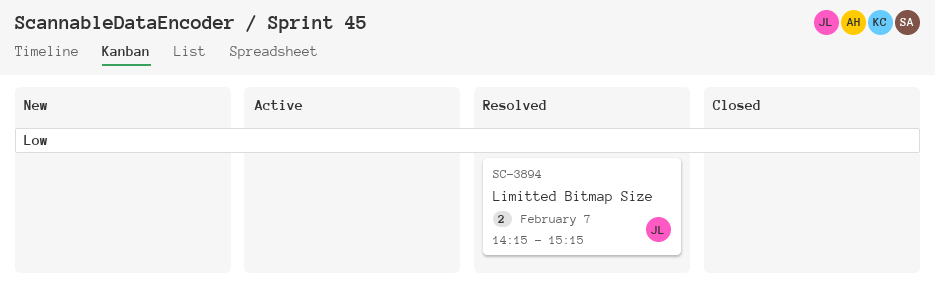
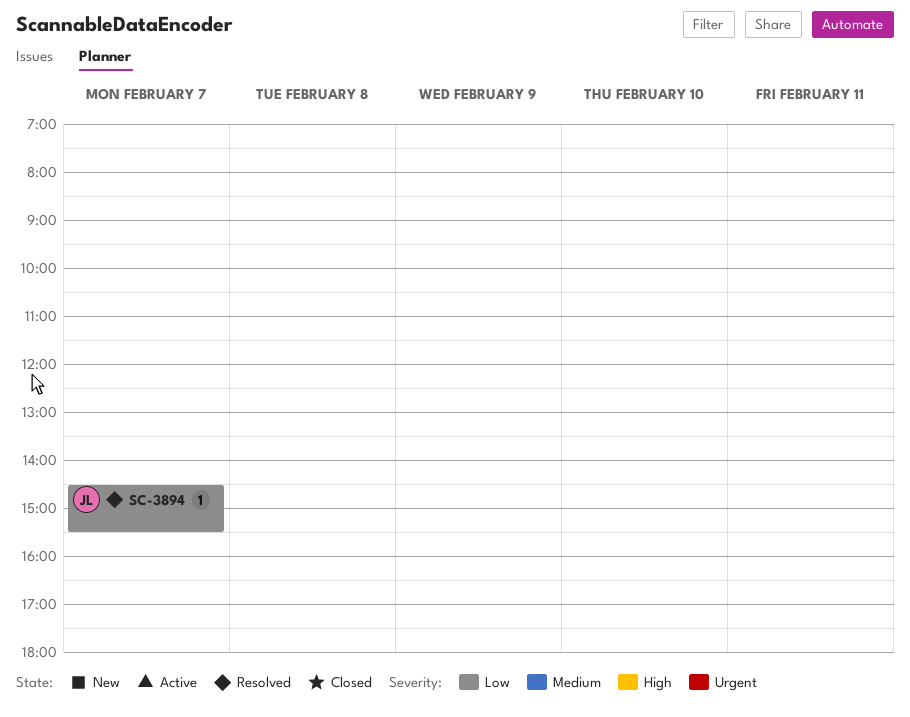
SC-3894, estimate: 2 -> 1
SC-3894, begins: 14:15 -> 14:30
SC-3894, ends: 15:15 -> 15:30

